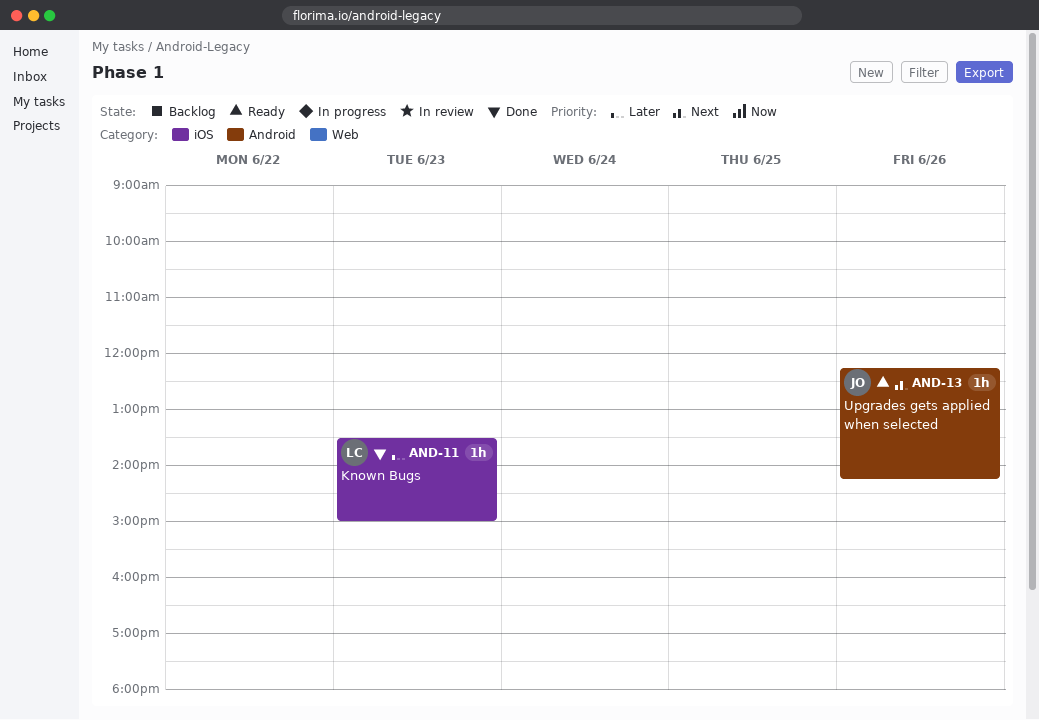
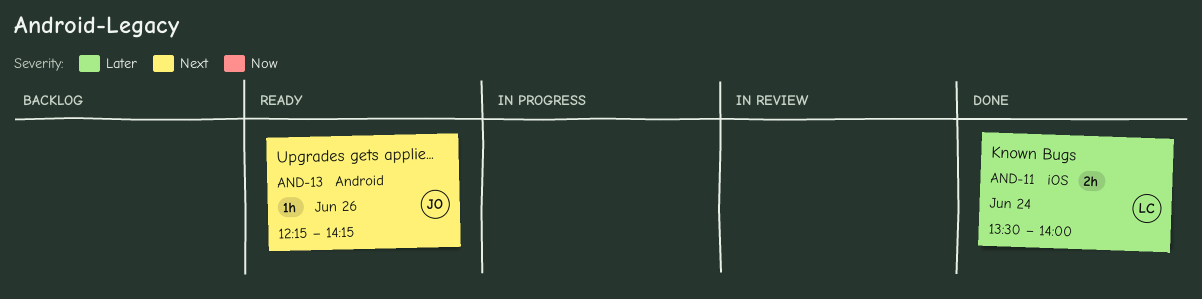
AND-11, estimate: 1h -> 2h
AND-11, day: Jun 23 -> Jun 24
AND-11, ends: 15:00 -> 14:00

